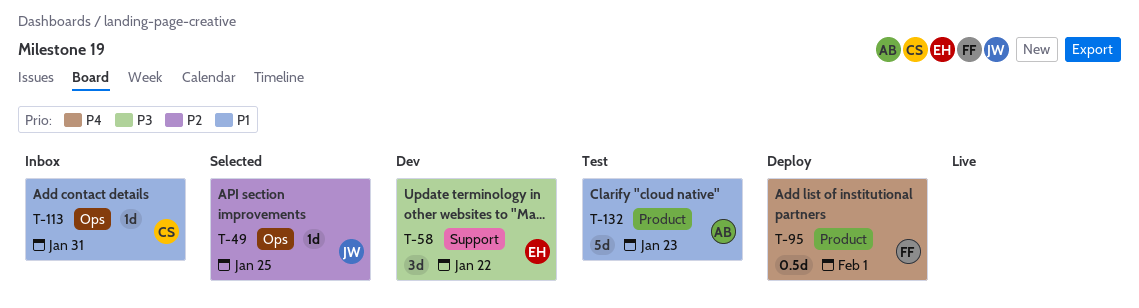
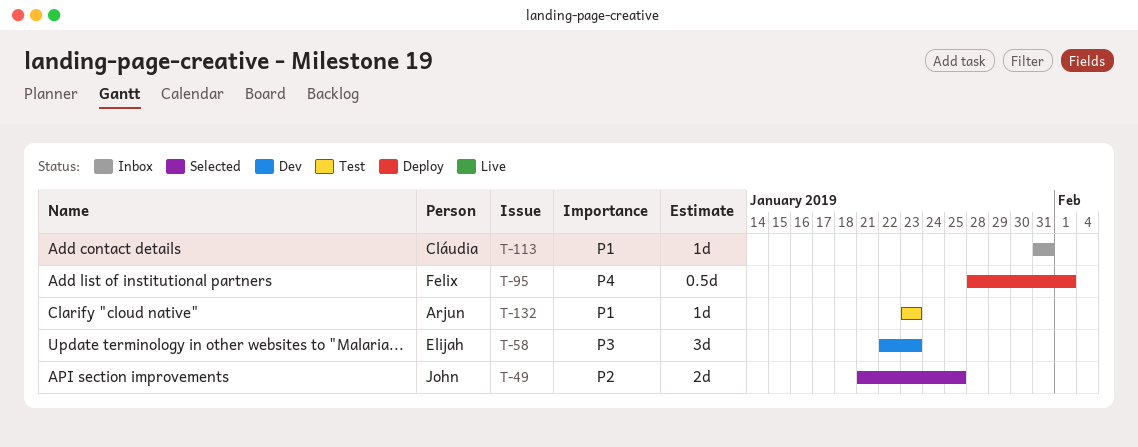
T-49, estimate: 1d -> 2d
T-58, due: Jan 22 -> Jan 23
T-132, estimate: 5d -> 1d

